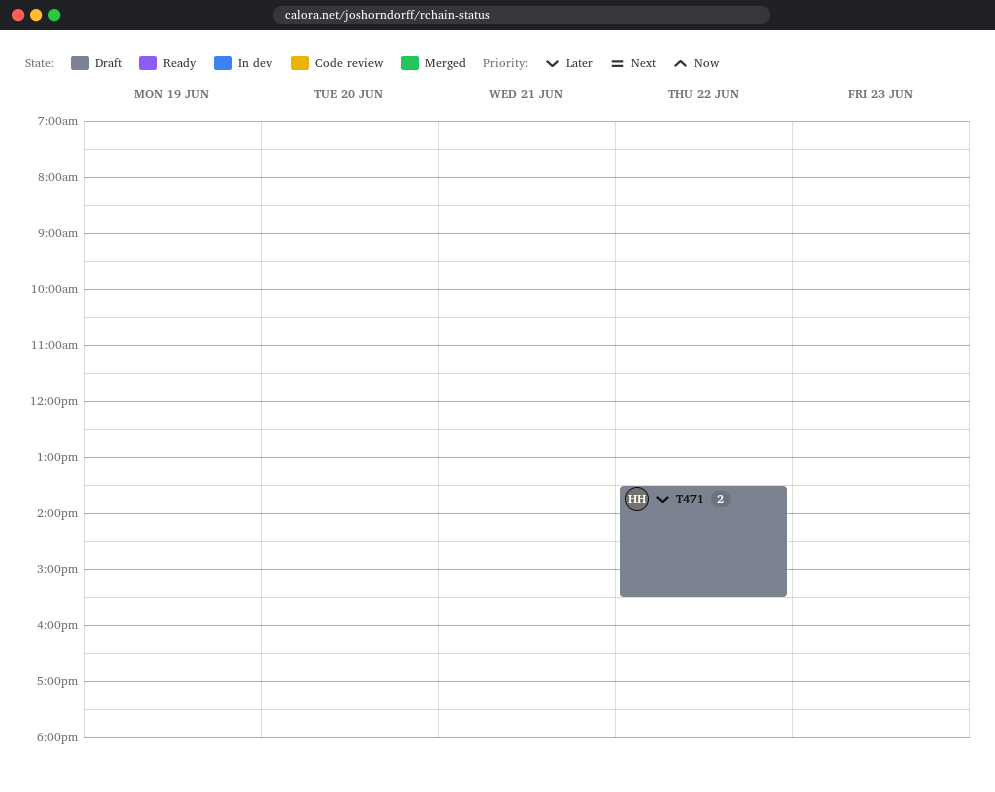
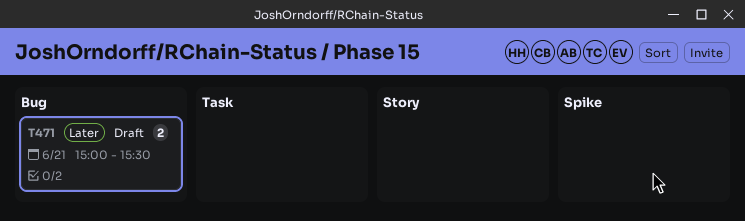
T471, day: Jun 22 -> Jun 21
T471, begins: 13:30 -> 15:00

